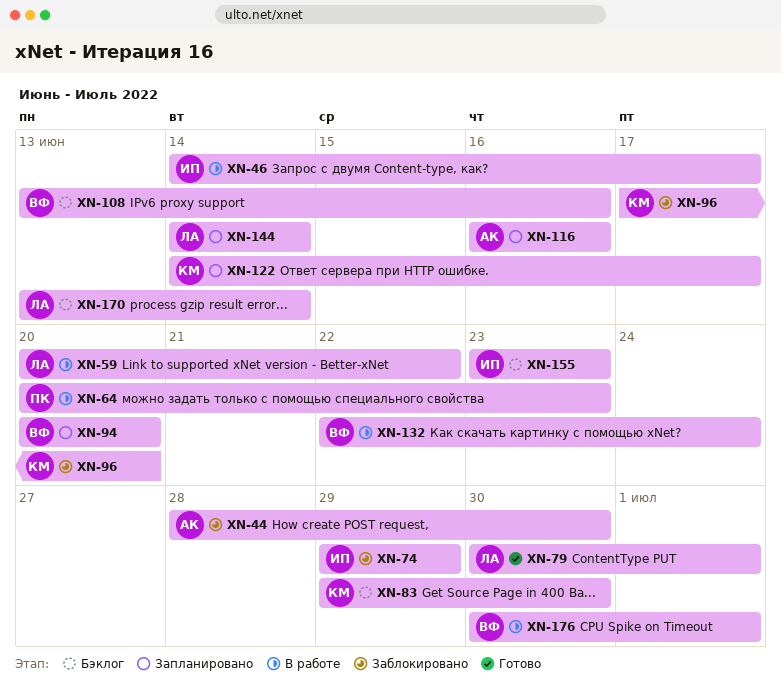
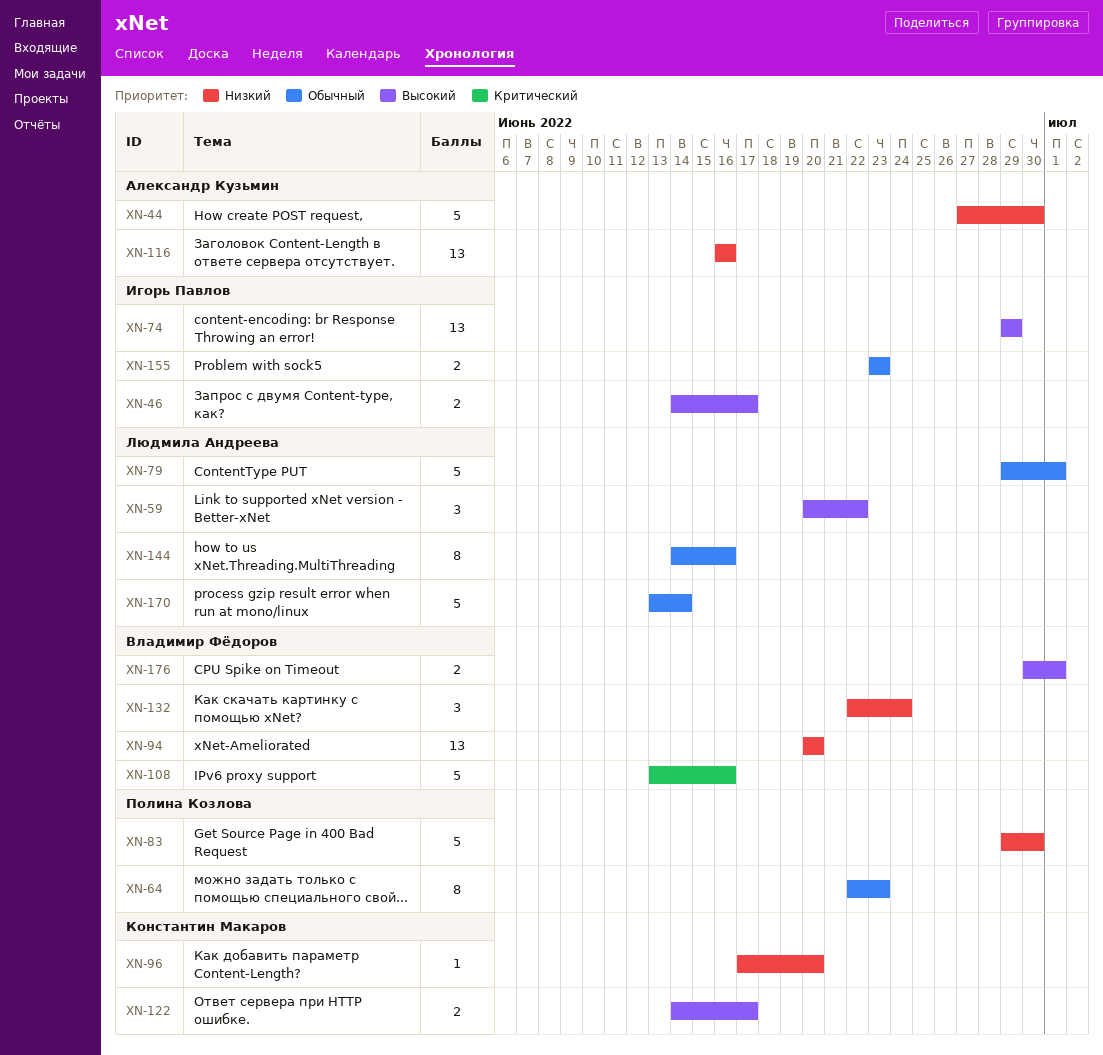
XN-44, start: Jun 28 -> Jun 27
XN-64, start: Jun 20 -> Jun 22
XN-79, start: Jun 30 -> Jun 29
XN-83, owner: Константин Макаров -> Полина Козлова
XN-144, due: Jun 14 -> Jun 16

